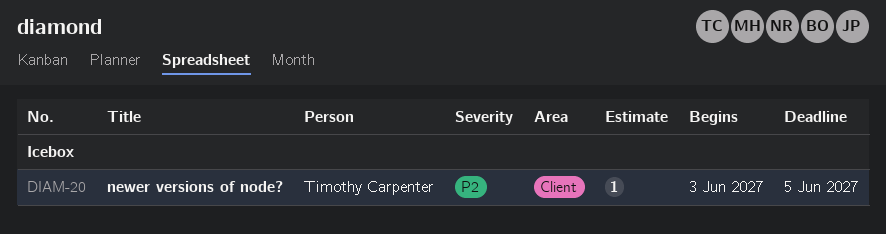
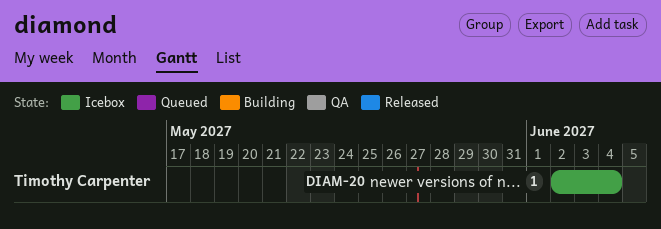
DIAM-20, start: Jun 3 -> Jun 2
DIAM-20, due: Jun 5 -> Jun 4

